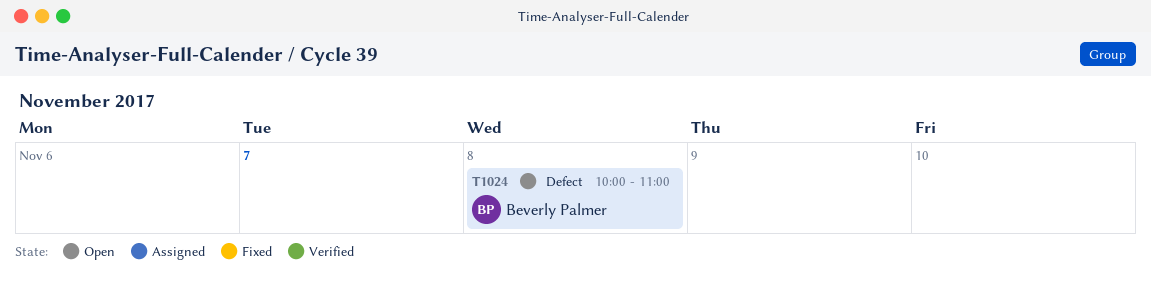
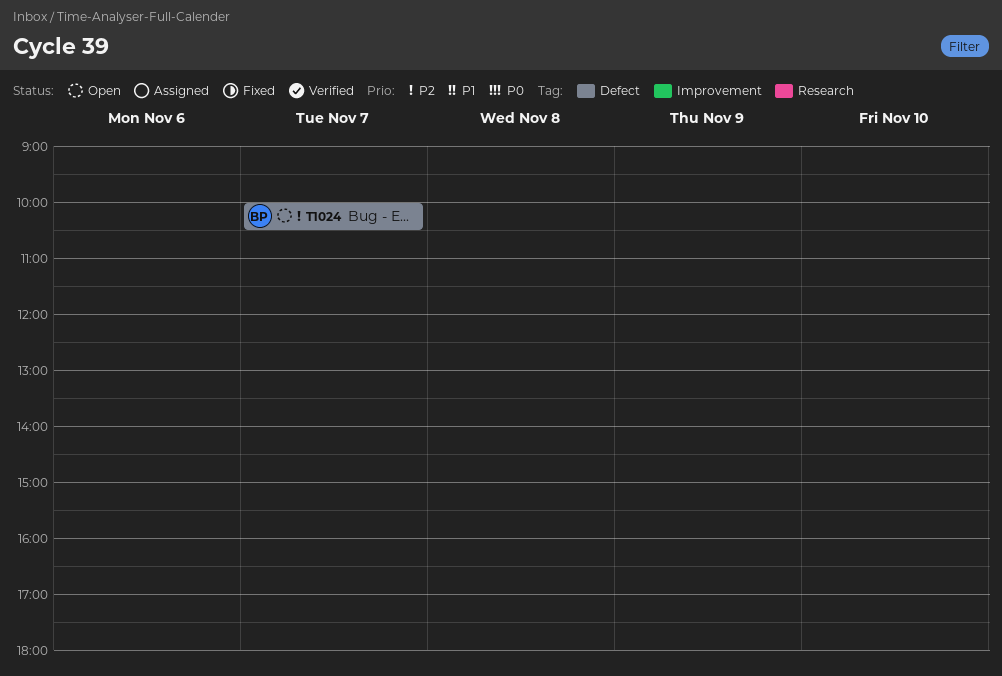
T1024, day: Nov 8 -> Nov 7
T1024, ends: 11:00 -> 10:30

